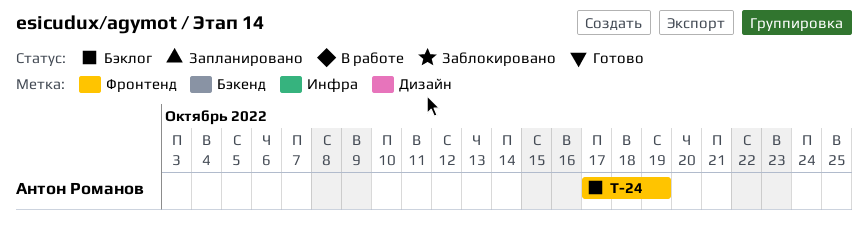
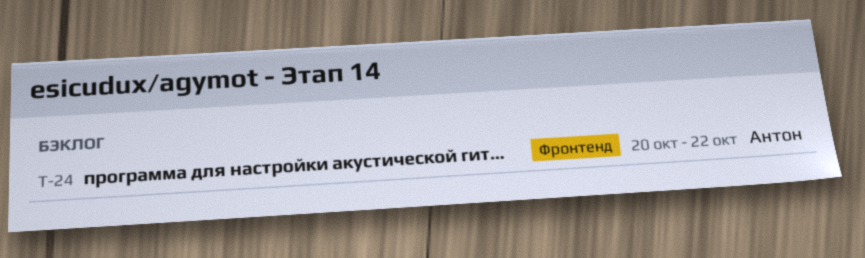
T-24, start: Oct 17 -> Oct 20
T-24, due: Oct 19 -> Oct 22

